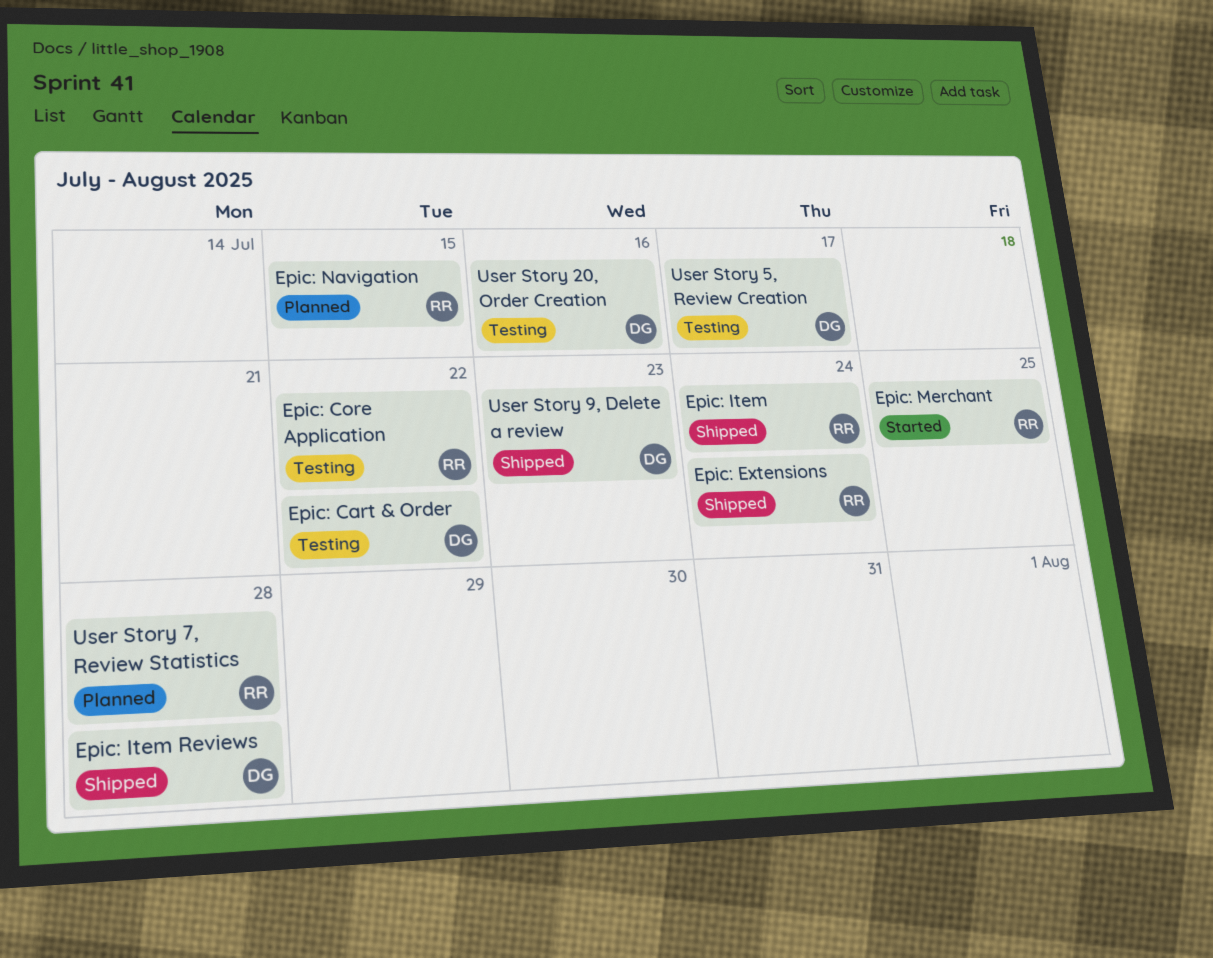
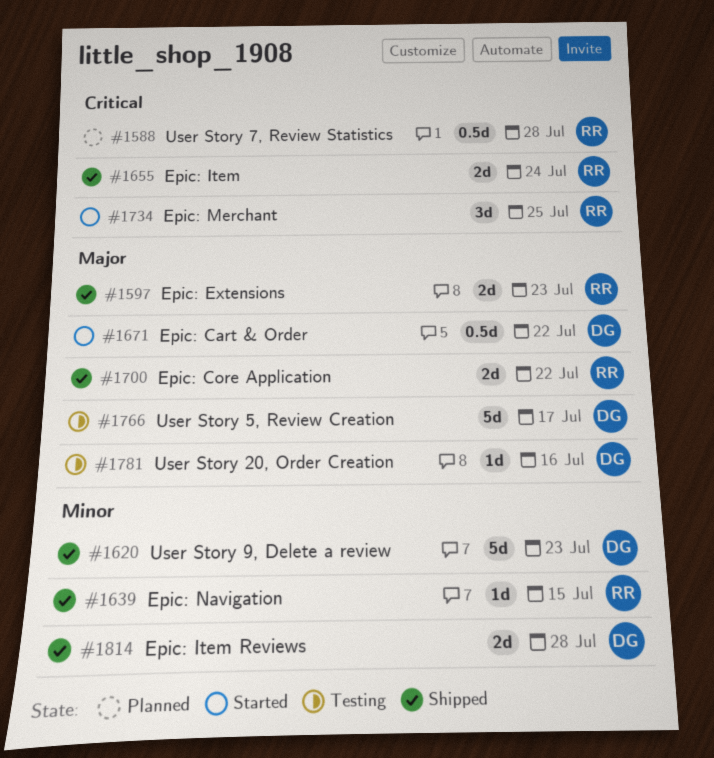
Epic: Cart & Order, status: Testing -> Started
Epic: Core Application, status: Testing -> Shipped
Epic: Extensions, due: Jul 24 -> Jul 23
Epic: Navigation, status: Planned -> Shipped

